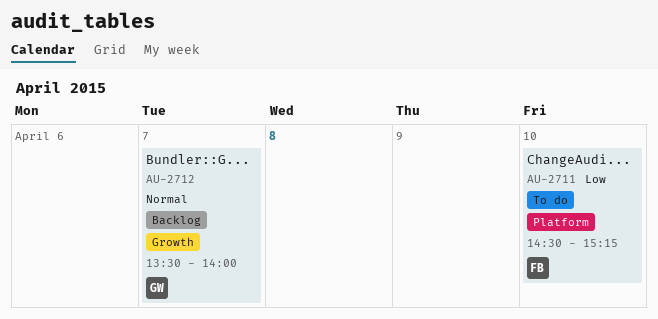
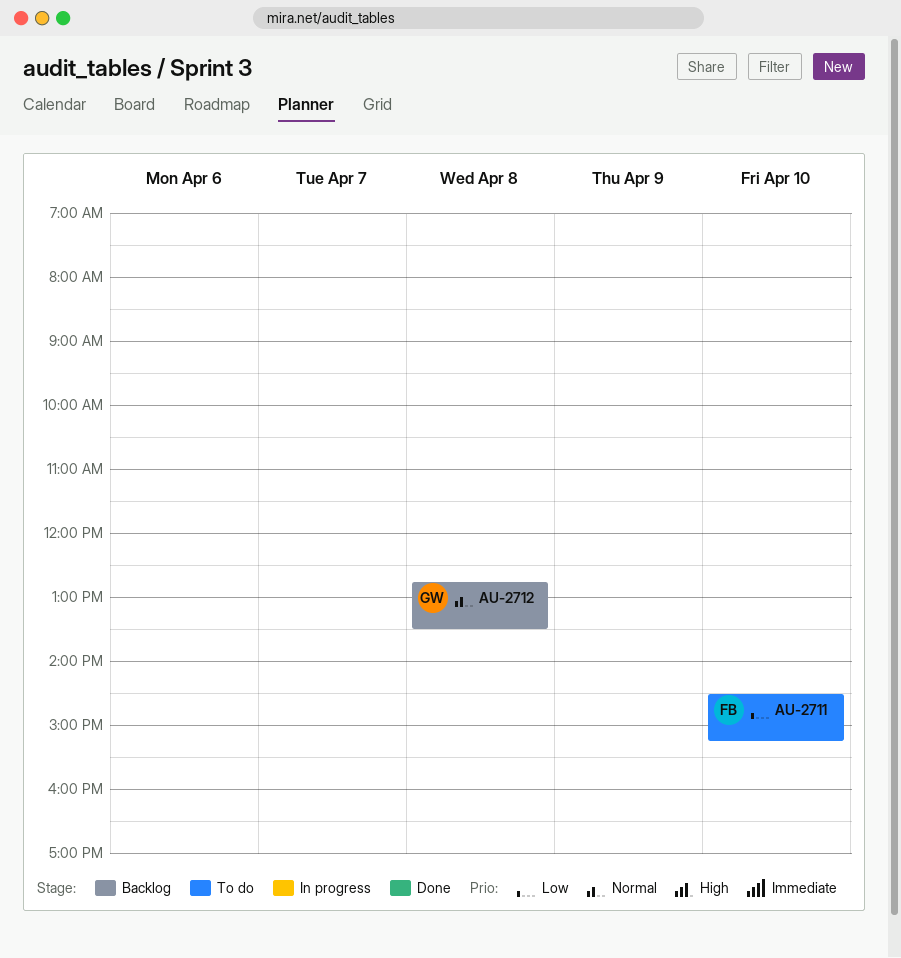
AU-2712, day: Apr 7 -> Apr 8
AU-2712, begins: 13:30 -> 12:45
AU-2712, ends: 14:00 -> 13:30

